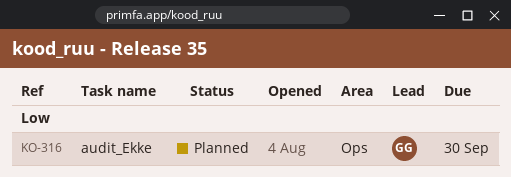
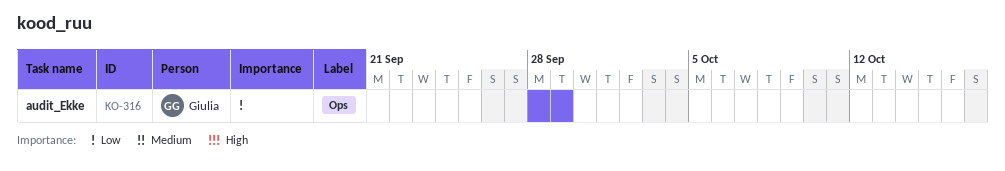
KO-316, due: Sep 30 -> Sep 29

